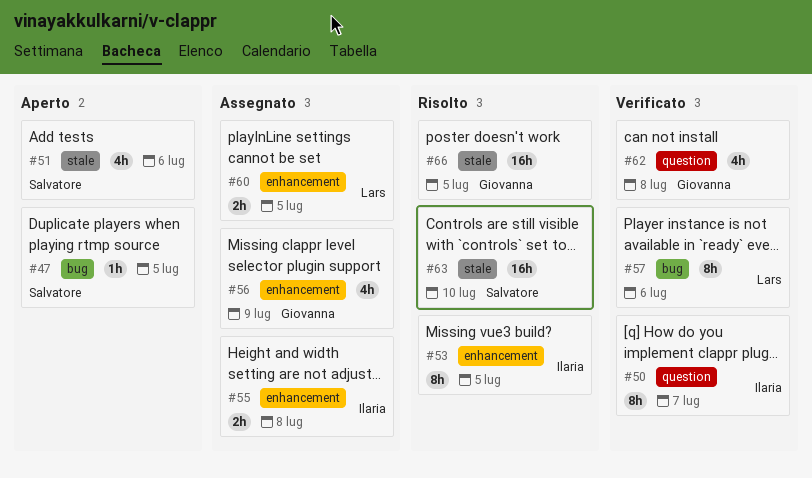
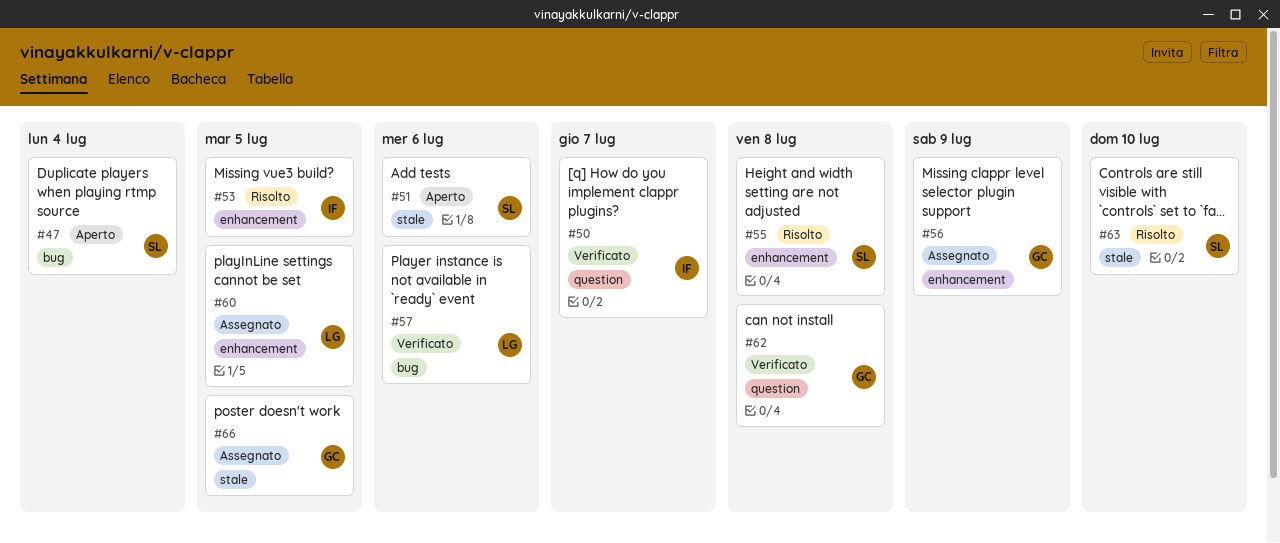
#47, due: Jul 5 -> Jul 4
#55, status: Assegnato -> Risolto
#55, owner: Ilaria -> Salvatore
#66, status: Risolto -> Assegnato

